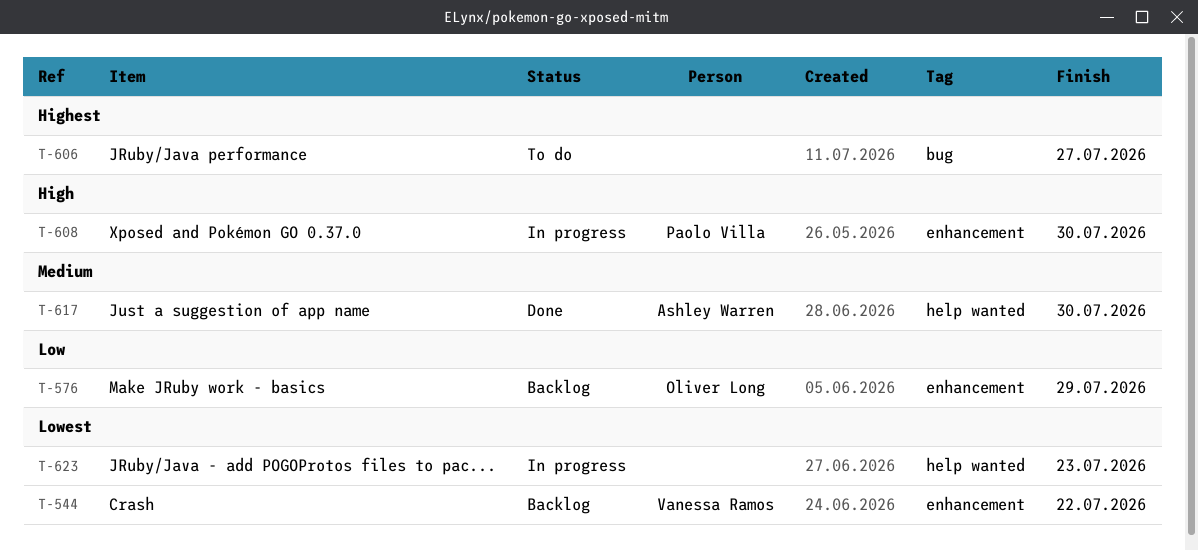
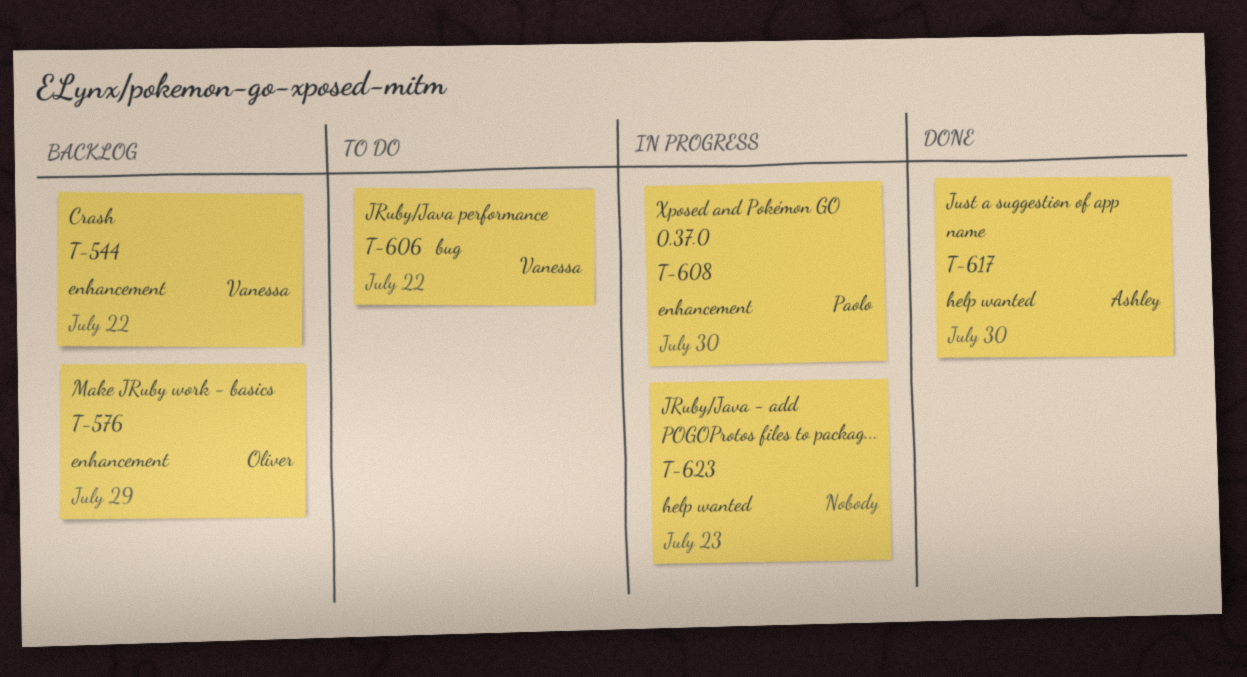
T-606, owner: none -> Vanessa Ramos
T-606, due: Jul 27 -> Jul 22

